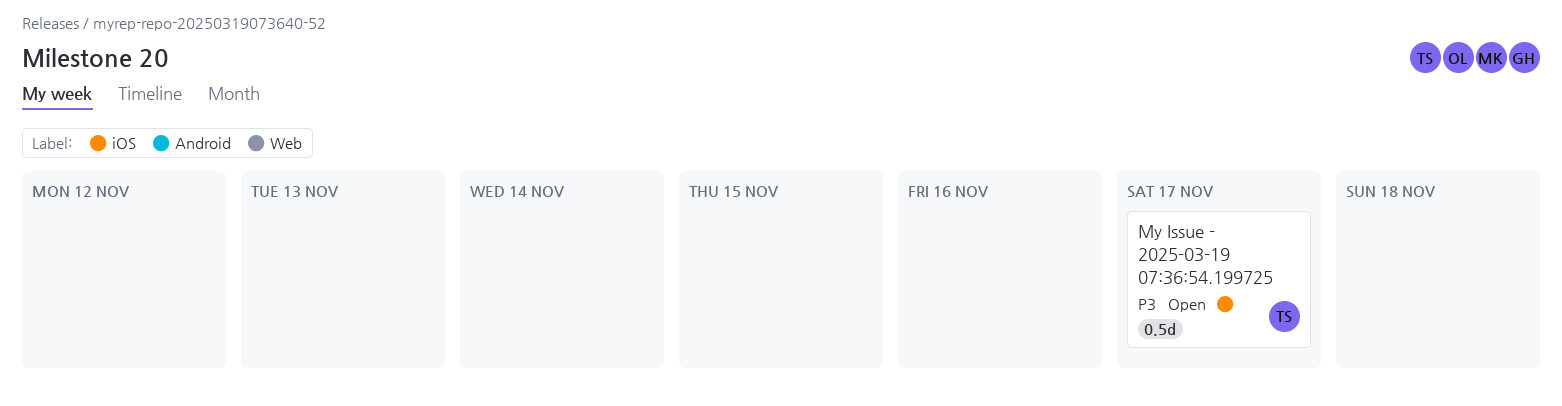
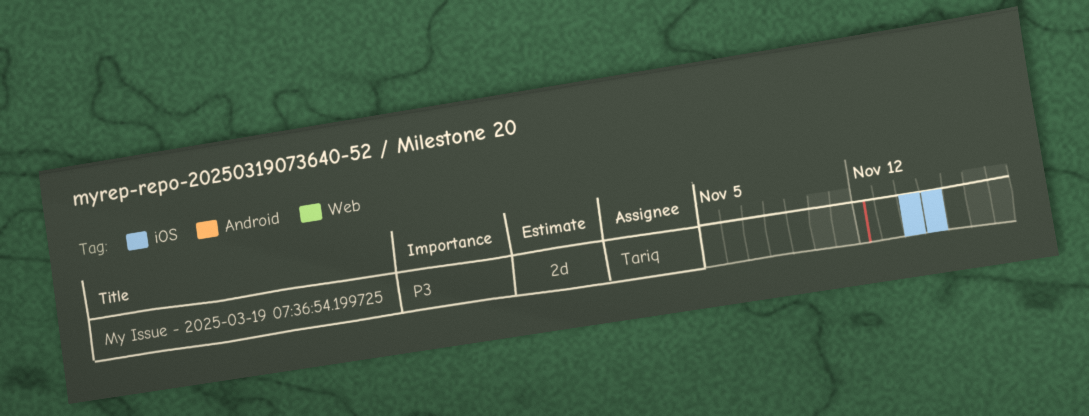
My Issue - 2025-03-19 07:36:54.199725, estimate: 0.5d -> 2d
My Issue - 2025-03-19 07:36:54.199725, due: Nov 17 -> Nov 15

